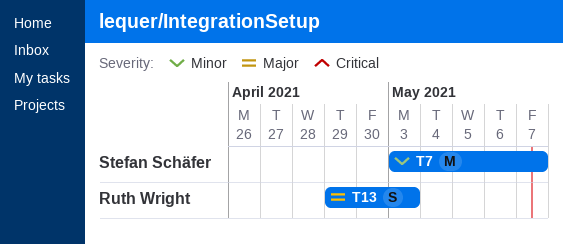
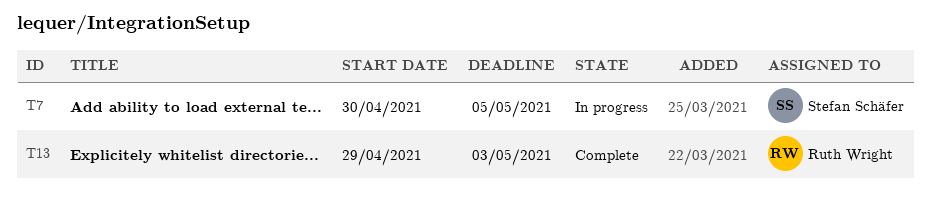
T7, start: May 3 -> Apr 30
T7, due: May 7 -> May 5

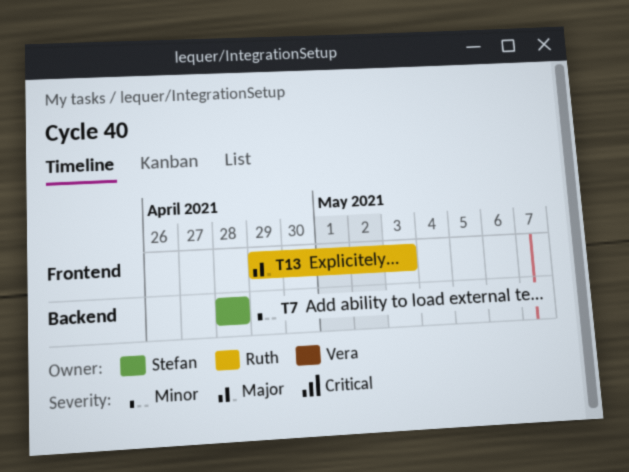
T7, start: Apr 30 -> Apr 28
T7, due: May 5 -> Apr 28

